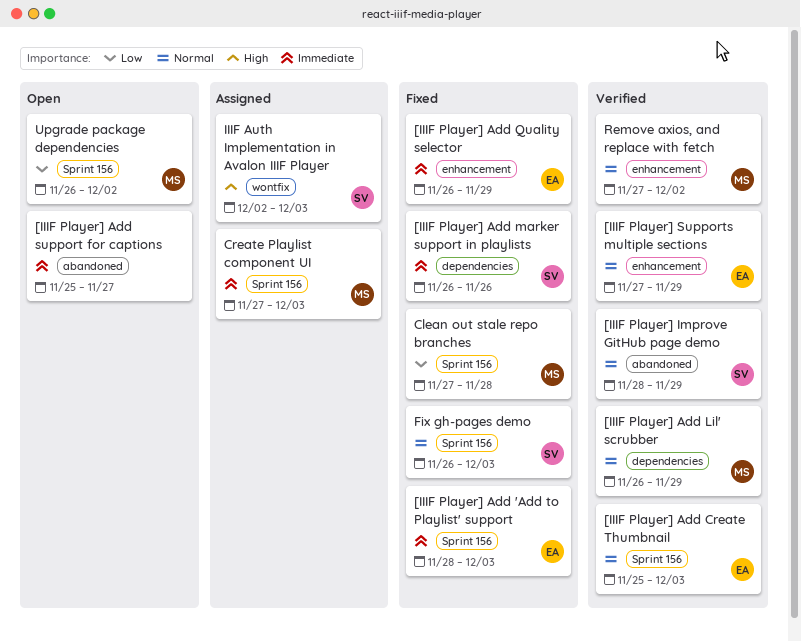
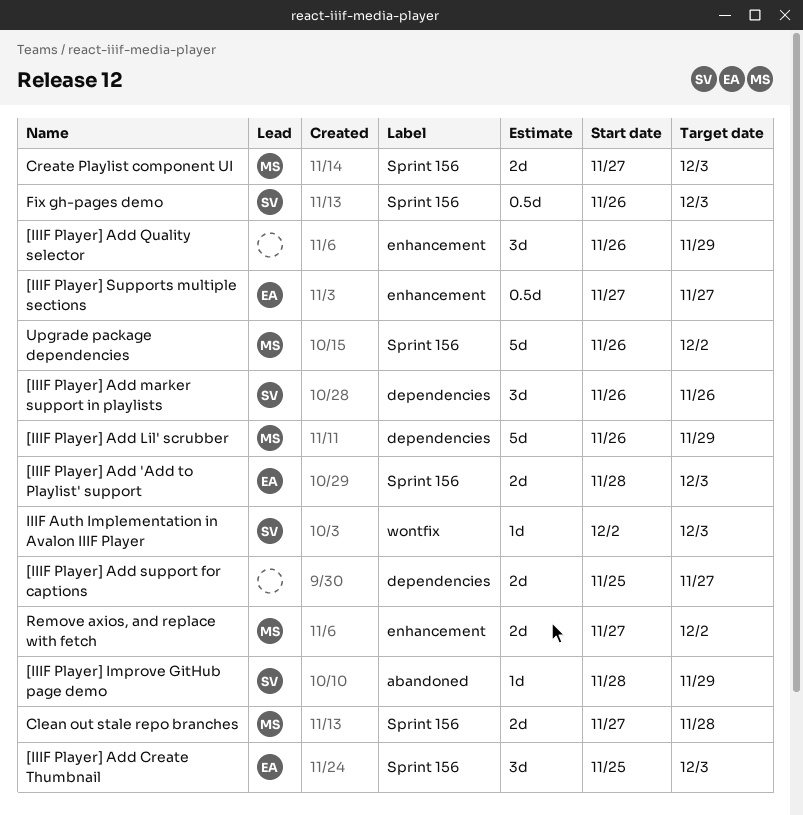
[IIIF Player] Add Quality selector, owner: EA -> none
[IIIF Player] Add support for captions, label: abandoned -> dependencies
[IIIF Player] Supports multiple sections, due: Nov 29 -> Nov 27

